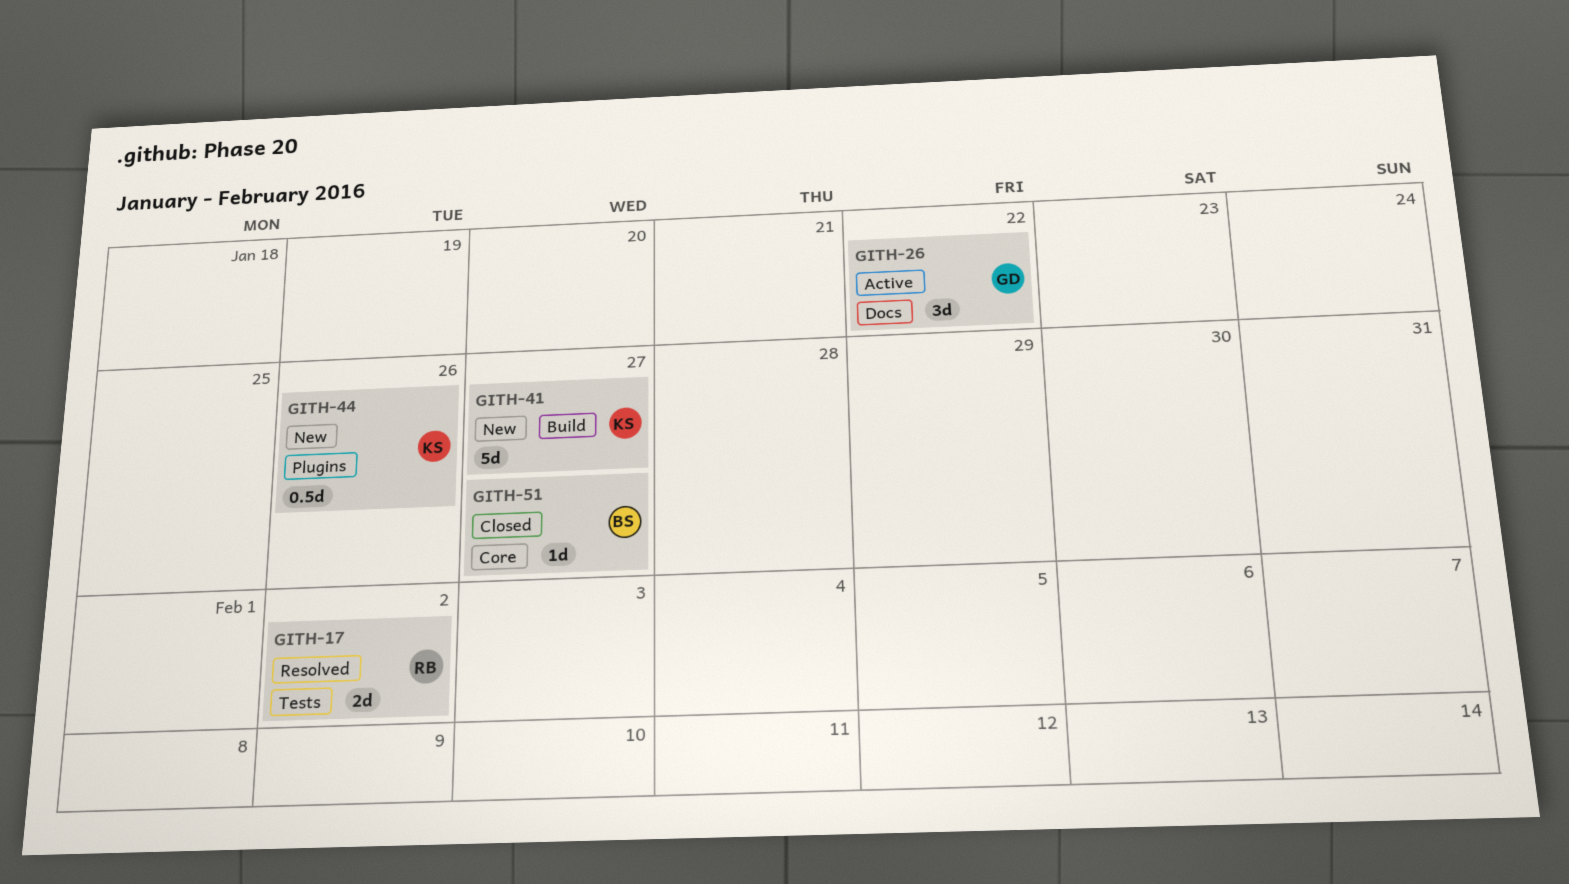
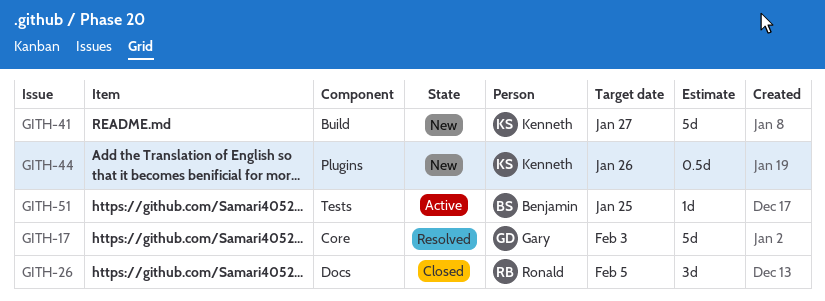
GITH-17, owner: Ronald -> Gary
GITH-17, label: Tests -> Core
GITH-17, estimate: 2d -> 5d
GITH-17, due: Feb 2 -> Feb 3
GITH-26, status: Active -> Closed
GITH-26, owner: Gary -> Ronald
GITH-26, due: Jan 22 -> Feb 5
GITH-51, status: Closed -> Active
GITH-51, label: Core -> Tests
GITH-51, due: Jan 27 -> Jan 25

